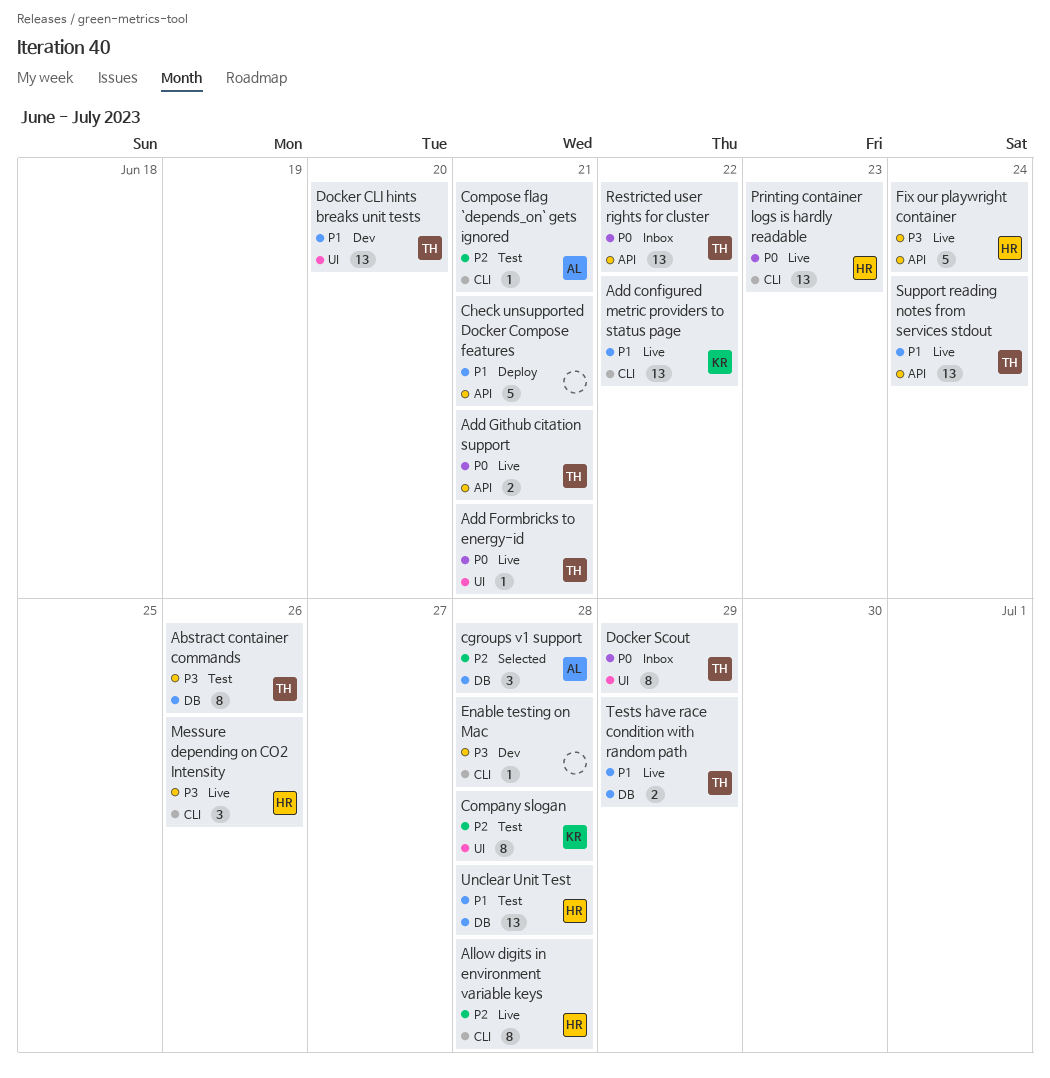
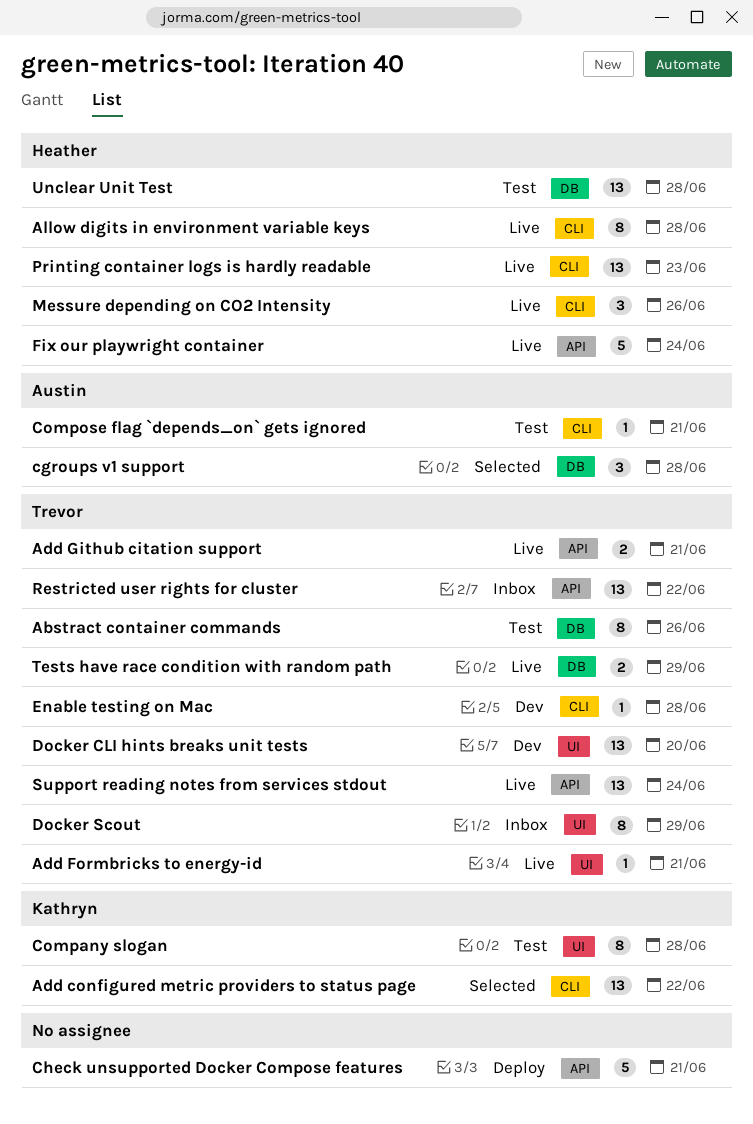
Add configured metric providers to status page, status: Live -> Selected
Enable testing on Mac, owner: none -> Trevor

